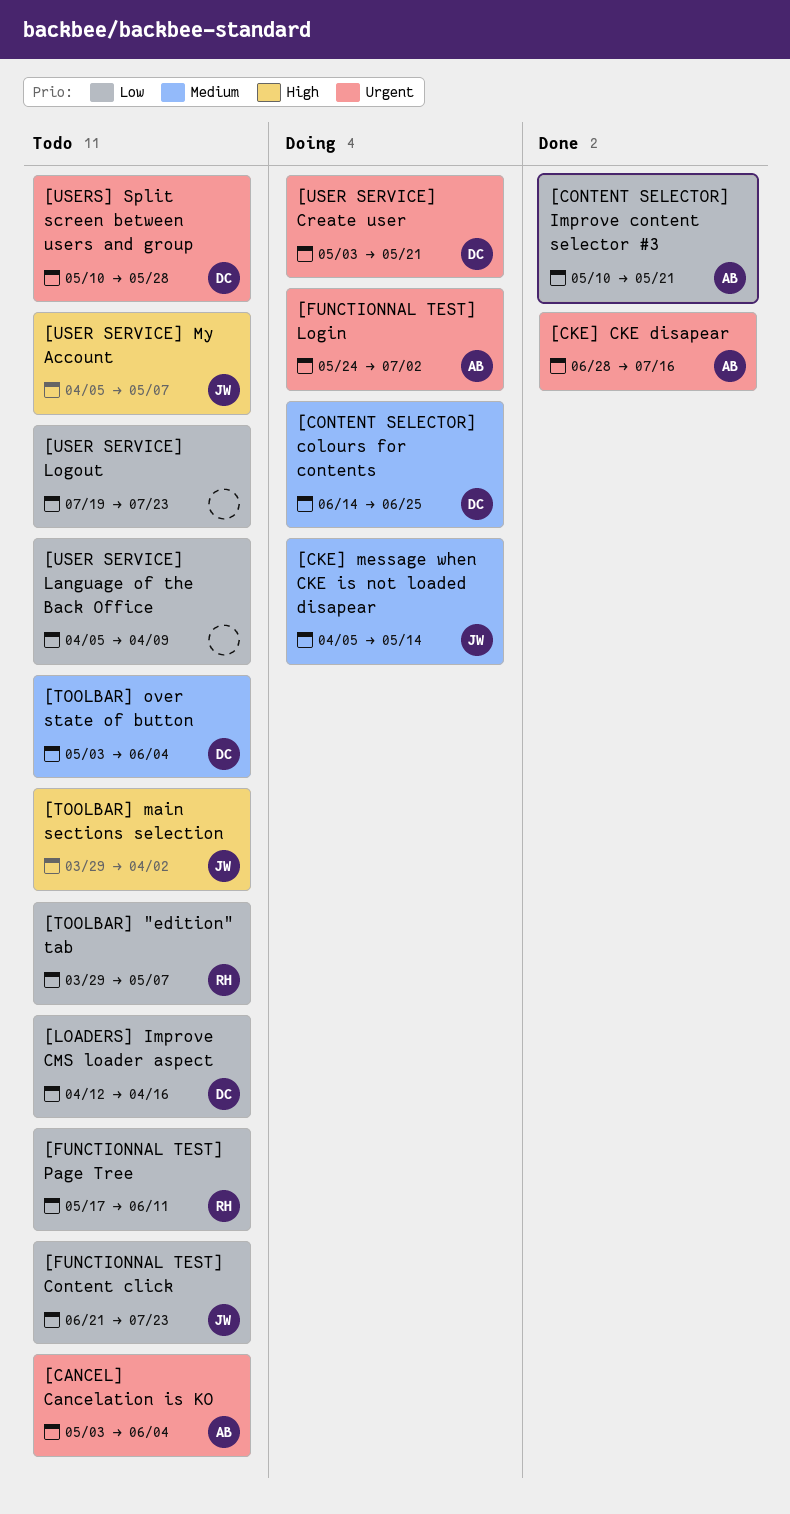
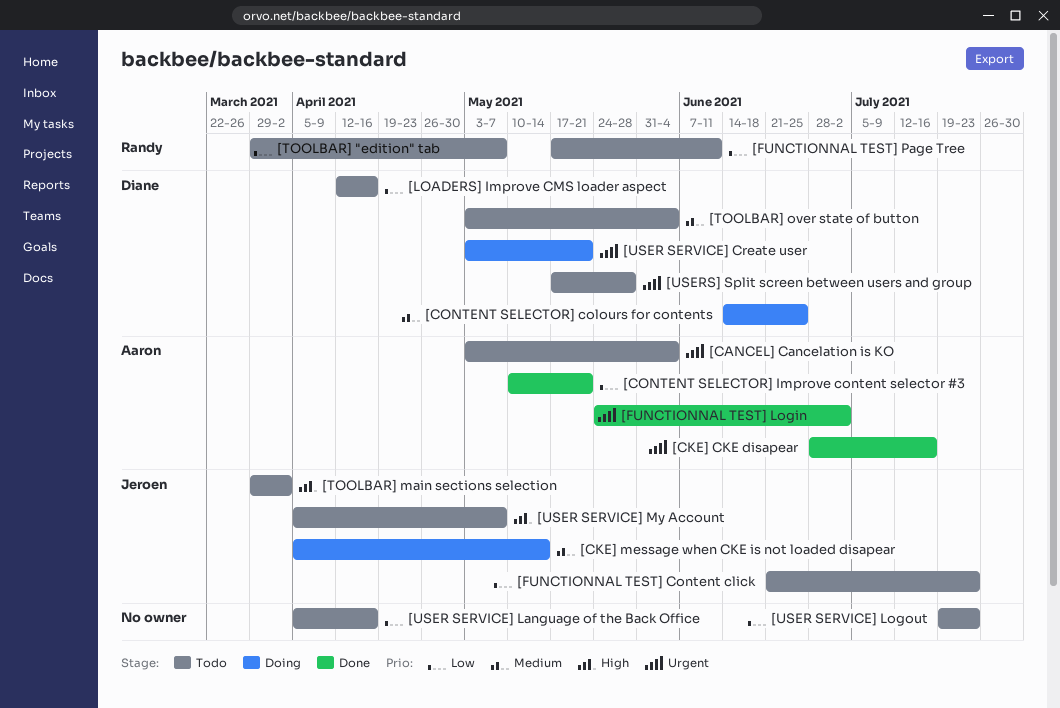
[FUNCTIONNAL TEST] Login, status: Doing -> Done
[USER SERVICE] Language of the Back Office, due: Apr 9 -> Apr 16
[USERS] Split screen between users and group, start: May 10 -> May 17

